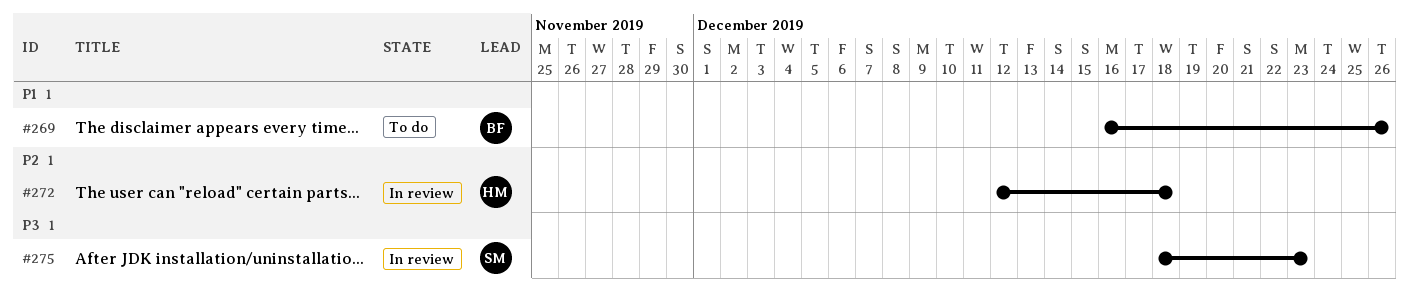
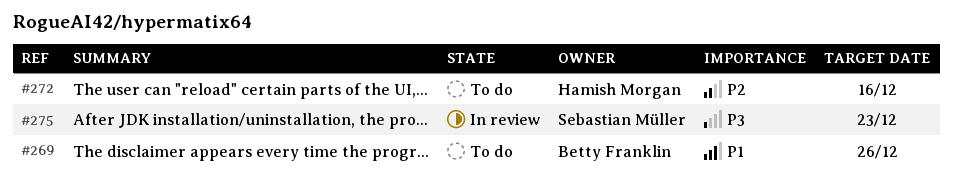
#272, status: In review -> To do
#272, due: Dec 18 -> Dec 16

